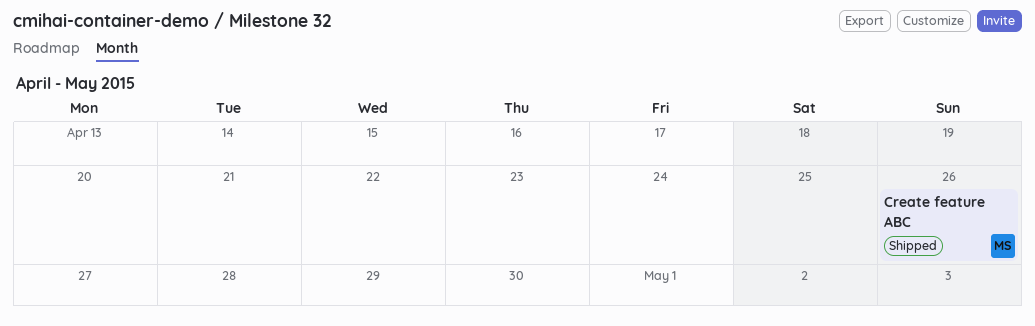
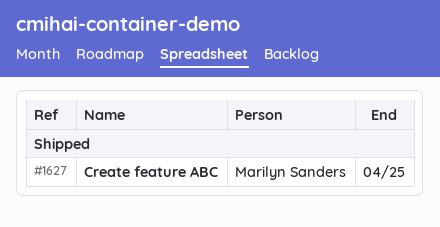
Create feature ABC, due: Apr 26 -> Apr 25

